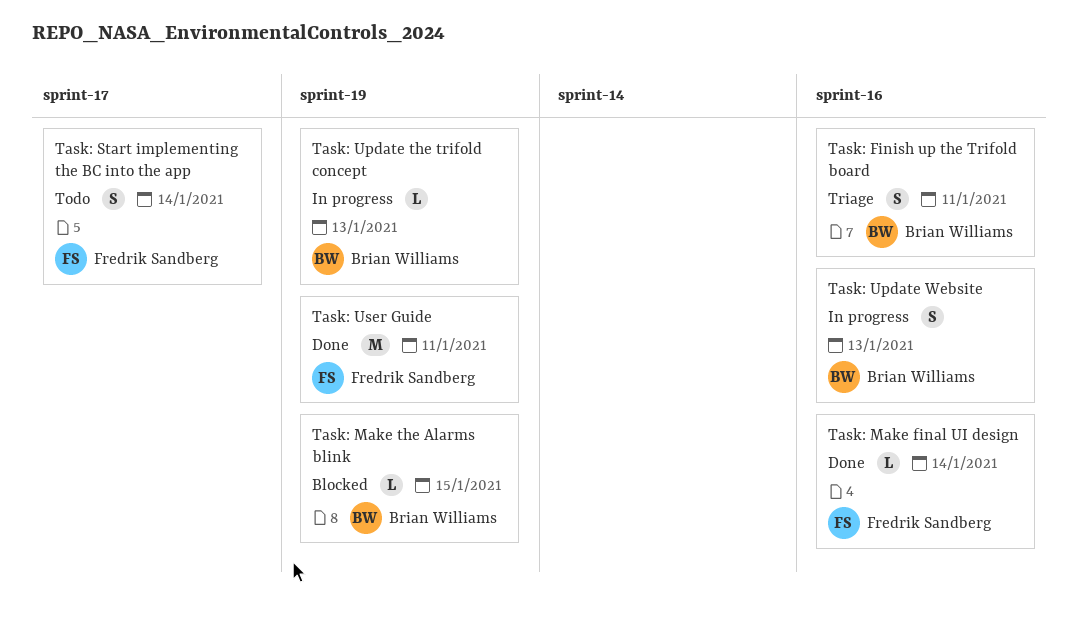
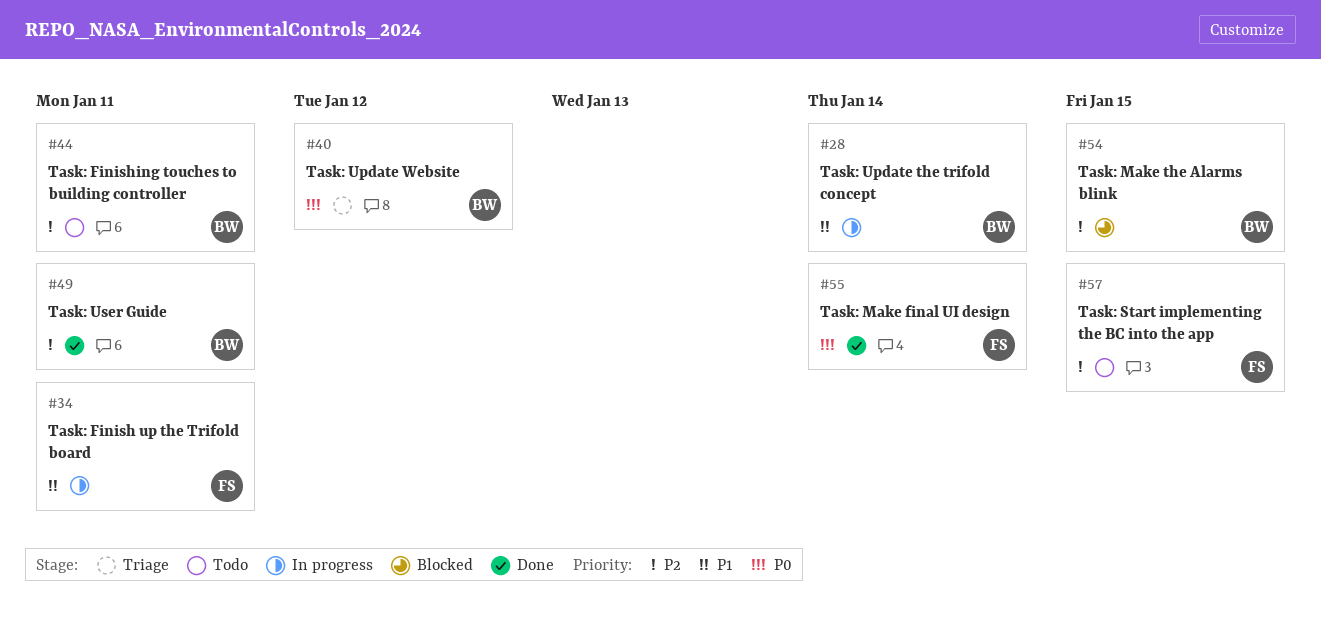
Task: Finish up the Trifold board, status: Triage -> In progress
Task: Finish up the Trifold board, owner: Brian Williams -> Fredrik Sandberg
Task: Finishing touches to building controller: none -> present
Task: Start implementing the BC into the app, due: Jan 14 -> Jan 15
Task: Update the trifold concept, due: Jan 13 -> Jan 14
Task: Update Website, status: In progress -> Triage
Task: Update Website, due: Jan 13 -> Jan 12
Task: User Guide, owner: Fredrik Sandberg -> Brian Williams

